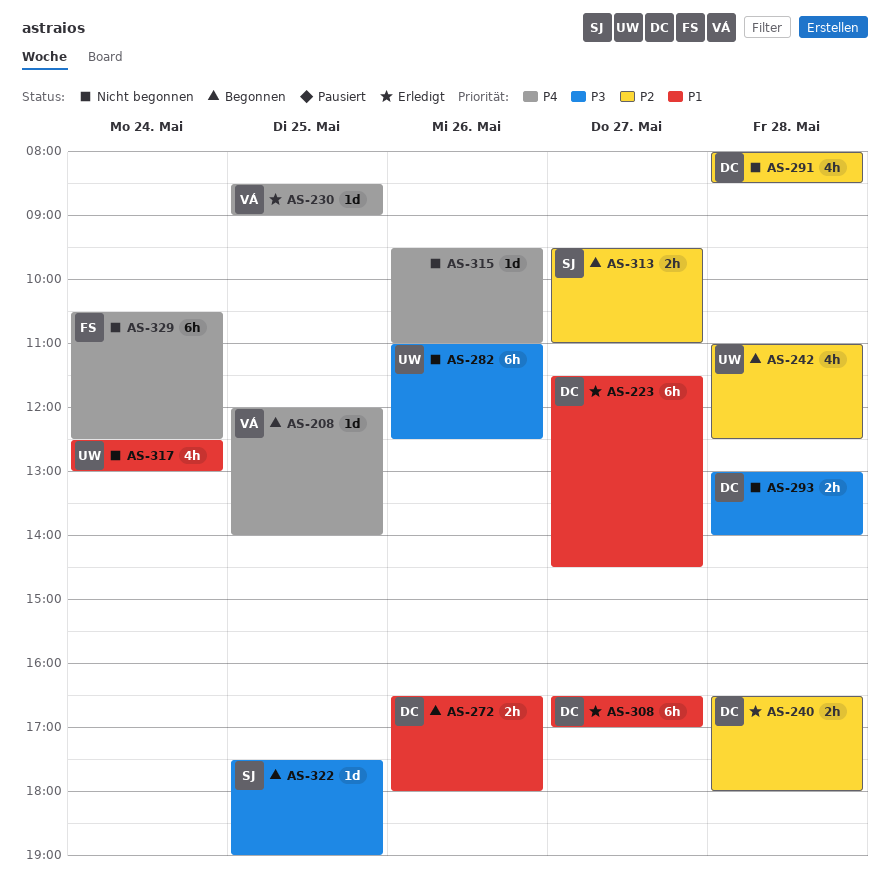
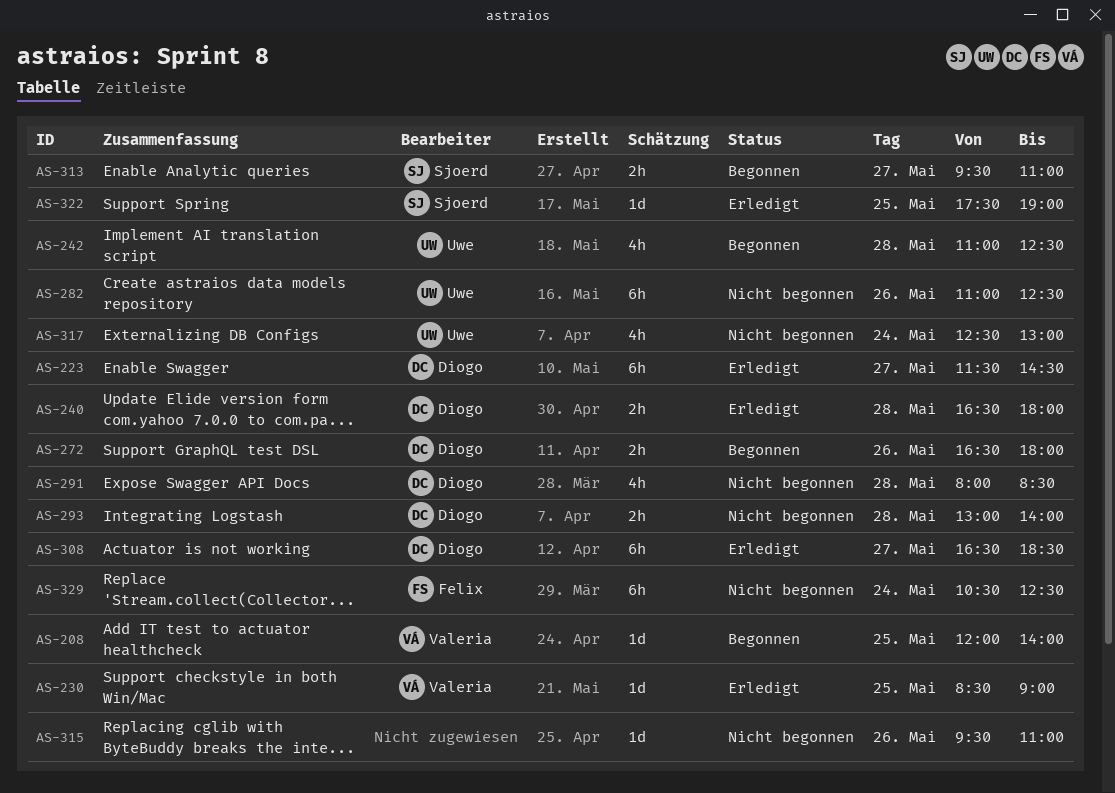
AS-308, ends: 17:00 -> 18:30
AS-322, status: Begonnen -> Erledigt

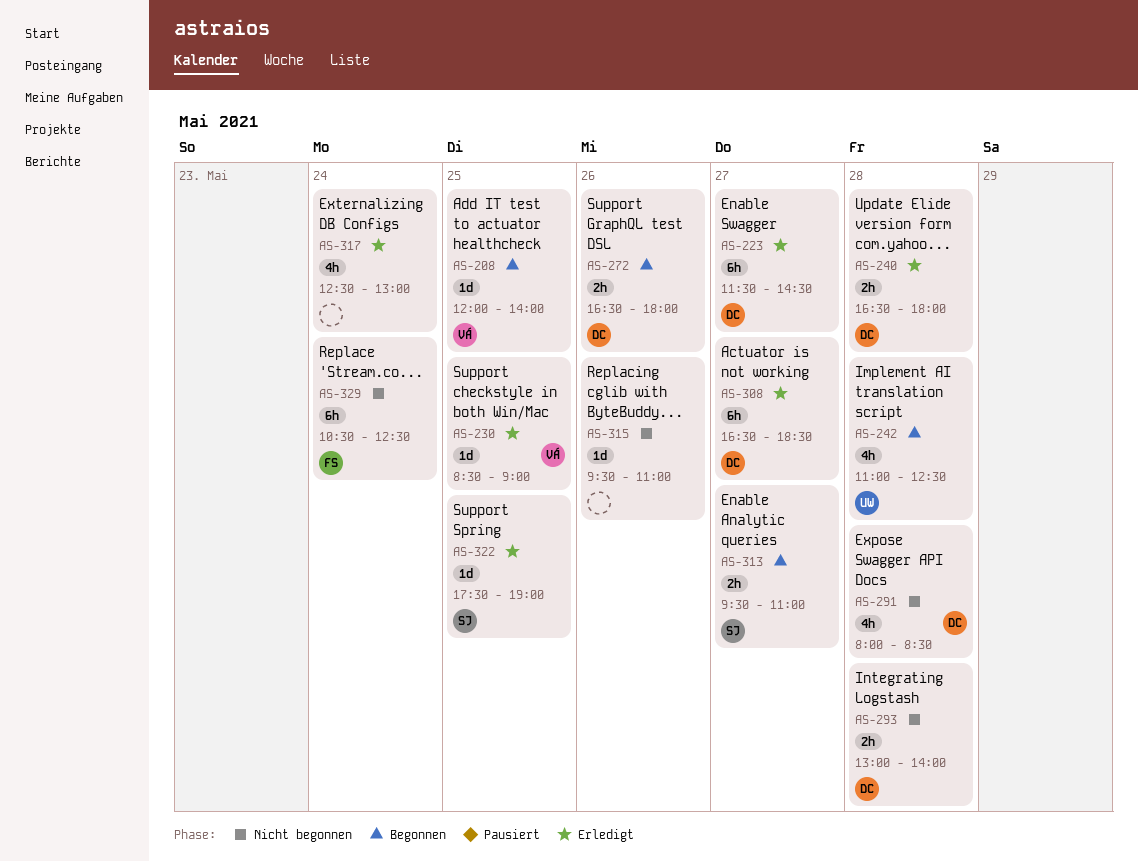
AS-282: present -> none
AS-317, status: Nicht begonnen -> Erledigt
AS-317, owner: Uwe -> none

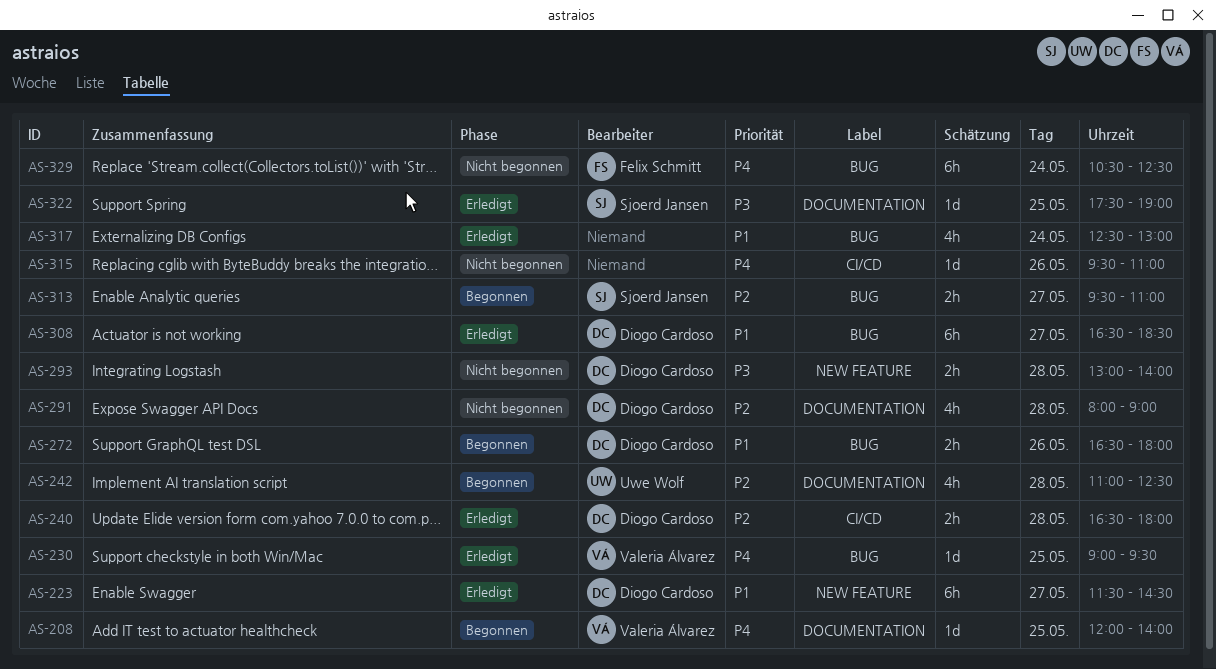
AS-230, begins: 08:30 -> 09:00
AS-230, ends: 09:00 -> 09:30
AS-291, ends: 08:30 -> 09:00

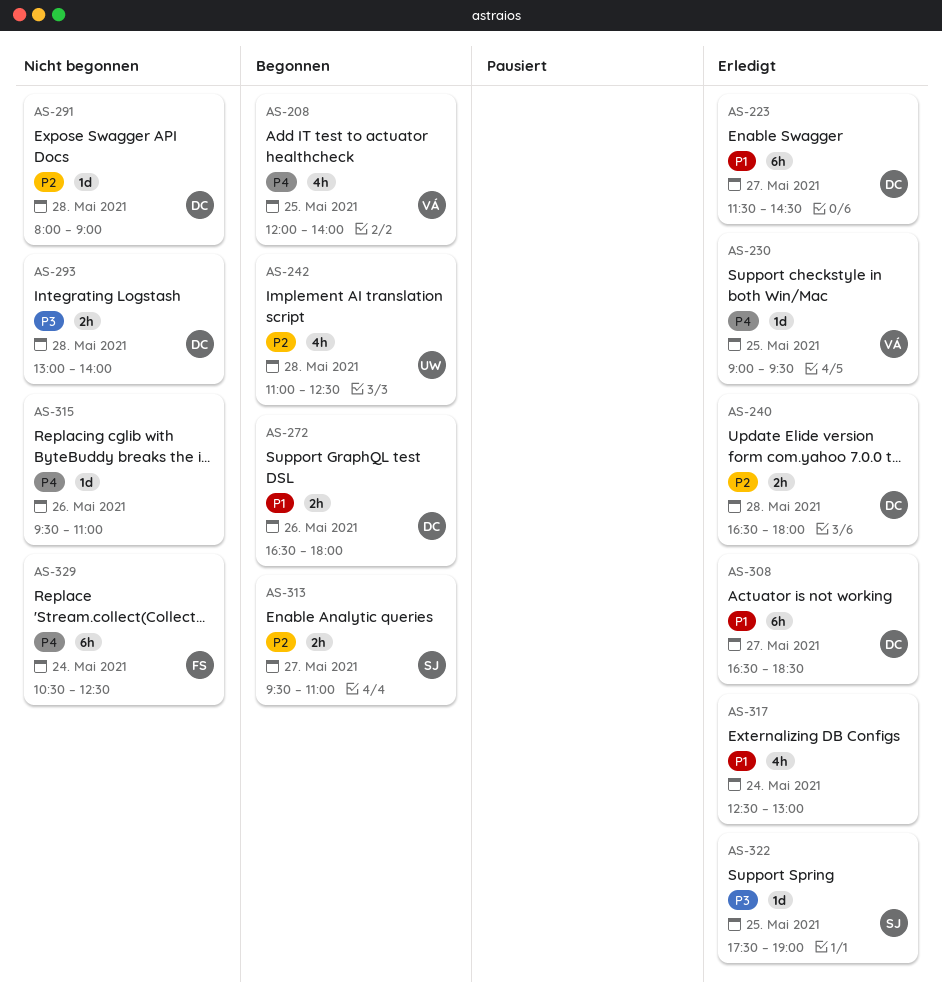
AS-208, estimate: 1d -> 4h
AS-291, estimate: 4h -> 1d

